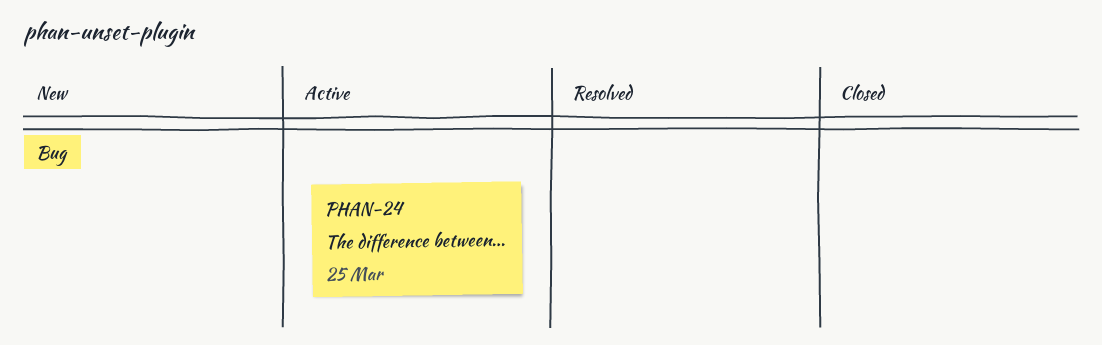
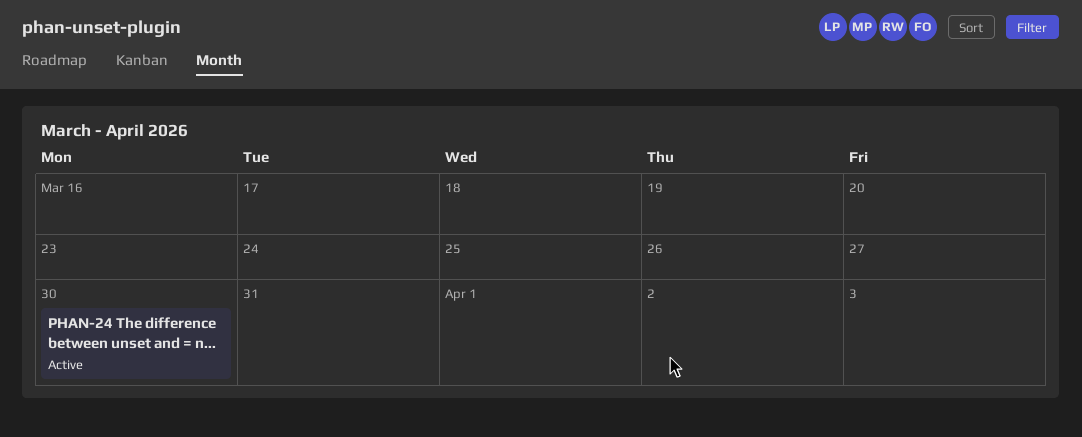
PHAN-24, due: Mar 25 -> Mar 30

